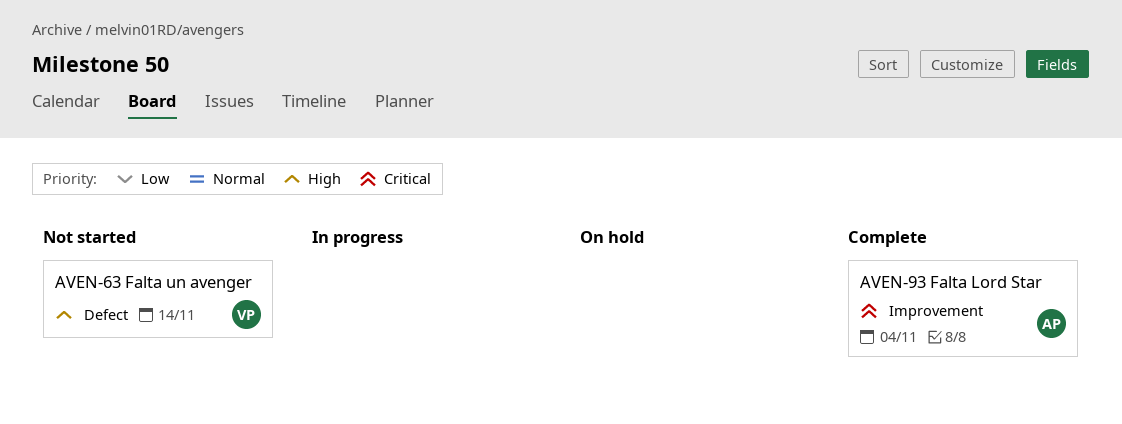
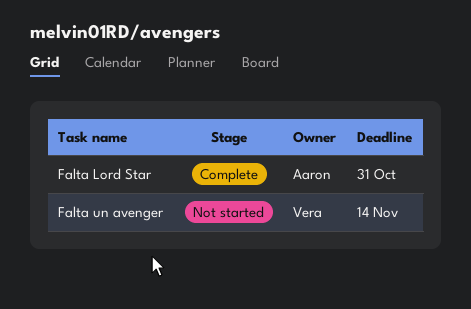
Falta Lord Star, due: Nov 4 -> Oct 31

